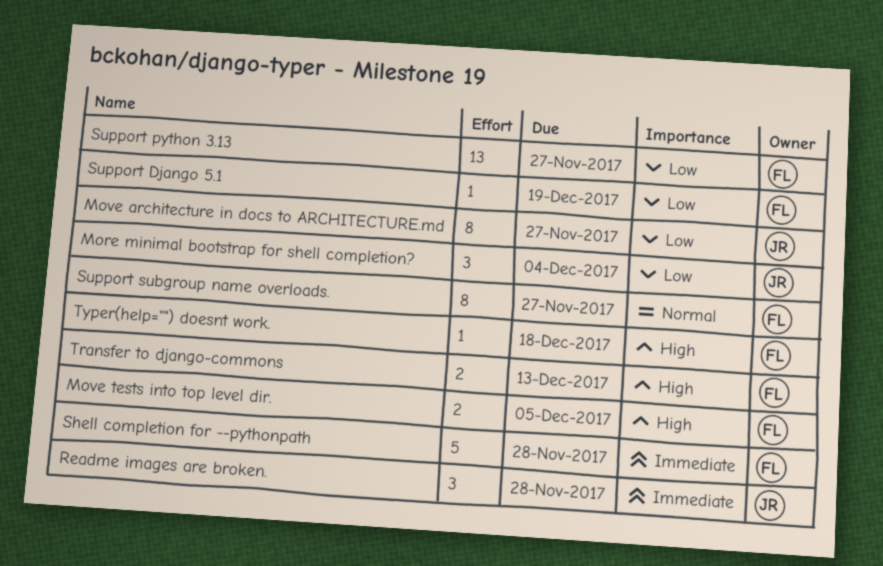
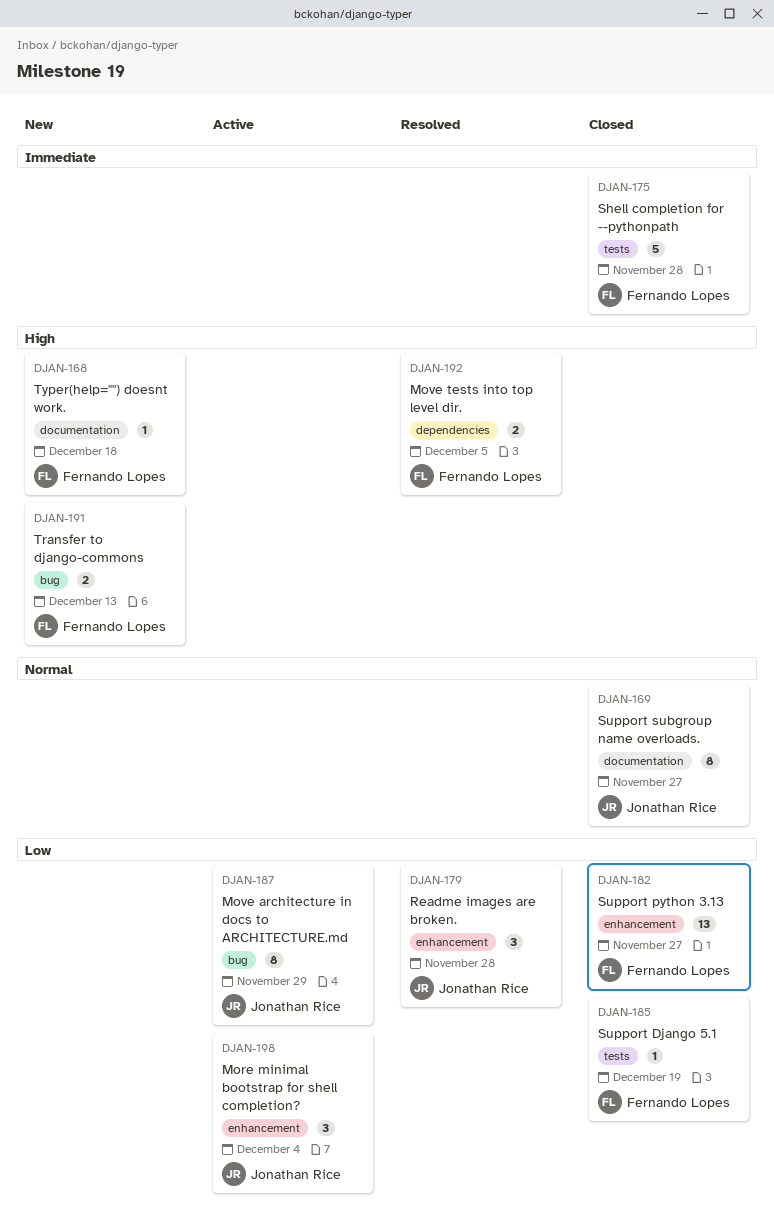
Move architecture in docs to ARCHITECTURE.md, due: Nov 27 -> Nov 29
Readme images are broken., priority: Immediate -> Low
Support subgroup name overloads., owner: Fernando Lopes -> Jonathan Rice

